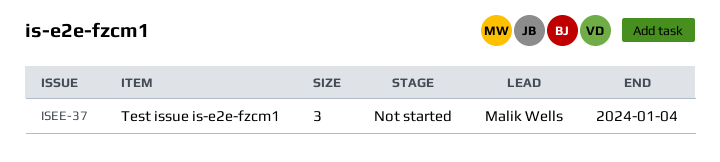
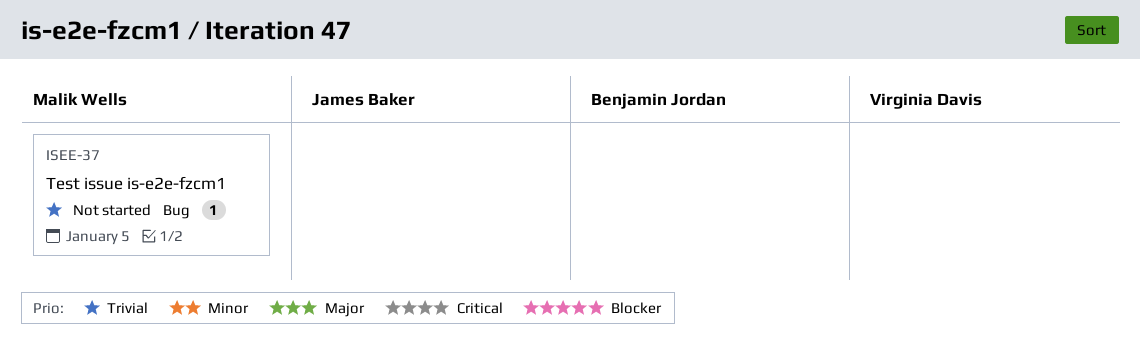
ISEE-37, estimate: 3 -> 1
ISEE-37, due: Jan 4 -> Jan 5

